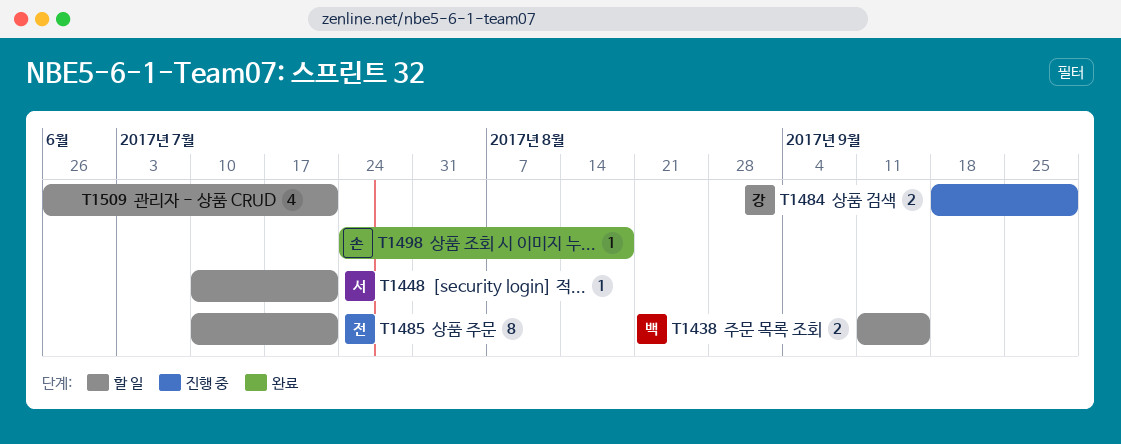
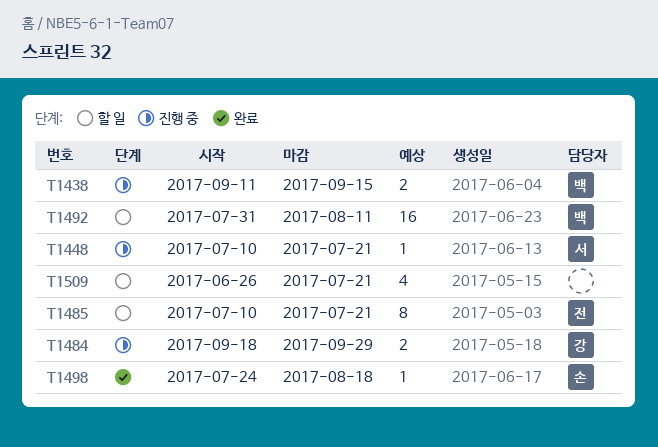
T1438, status: 할 일 -> 진행 중
T1448, status: 할 일 -> 진행 중
T1492: none -> present

